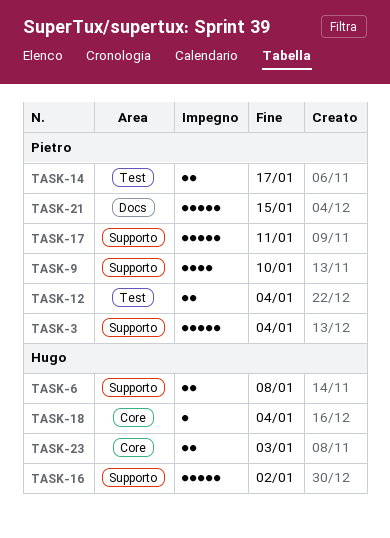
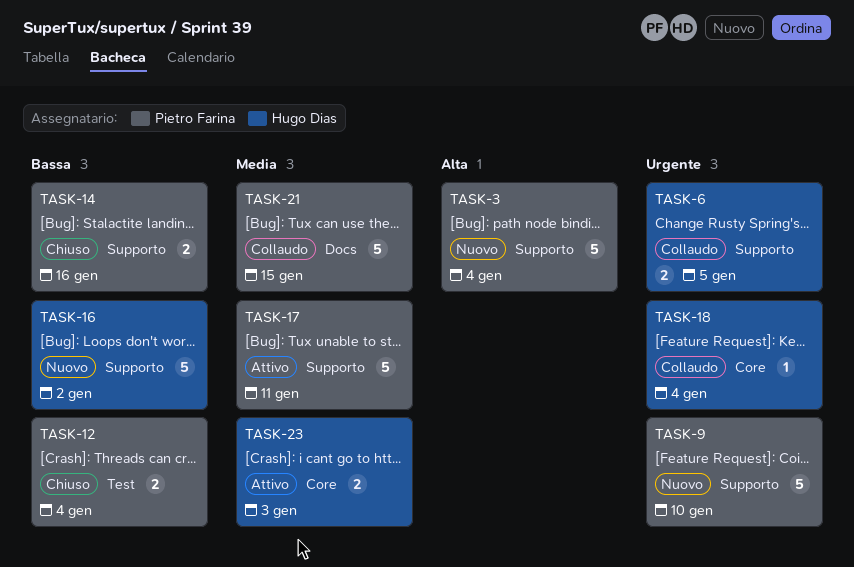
TASK-6, due: Jan 8 -> Jan 5
TASK-9, estimate: 4 -> 5
TASK-14, label: Test -> Supporto
TASK-14, due: Jan 17 -> Jan 16

